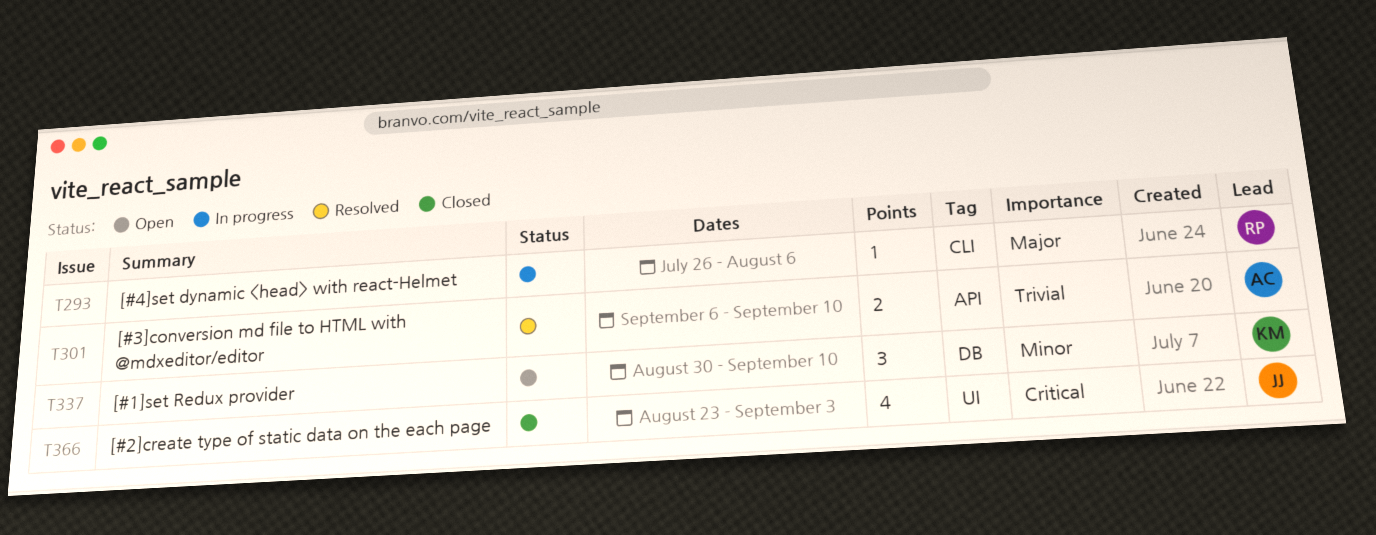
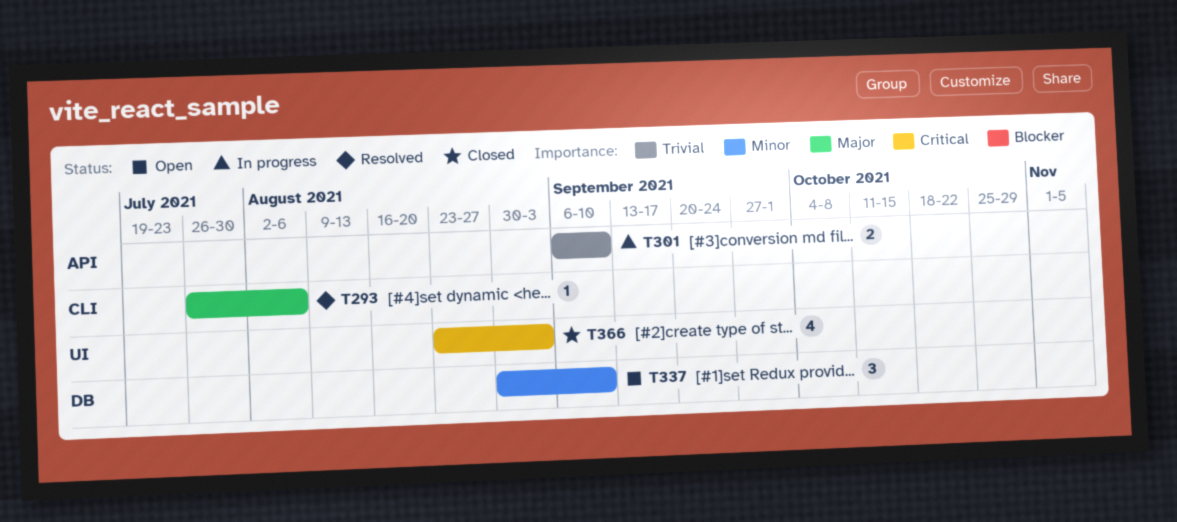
T293, status: In progress -> Resolved
T301, status: Resolved -> In progress

